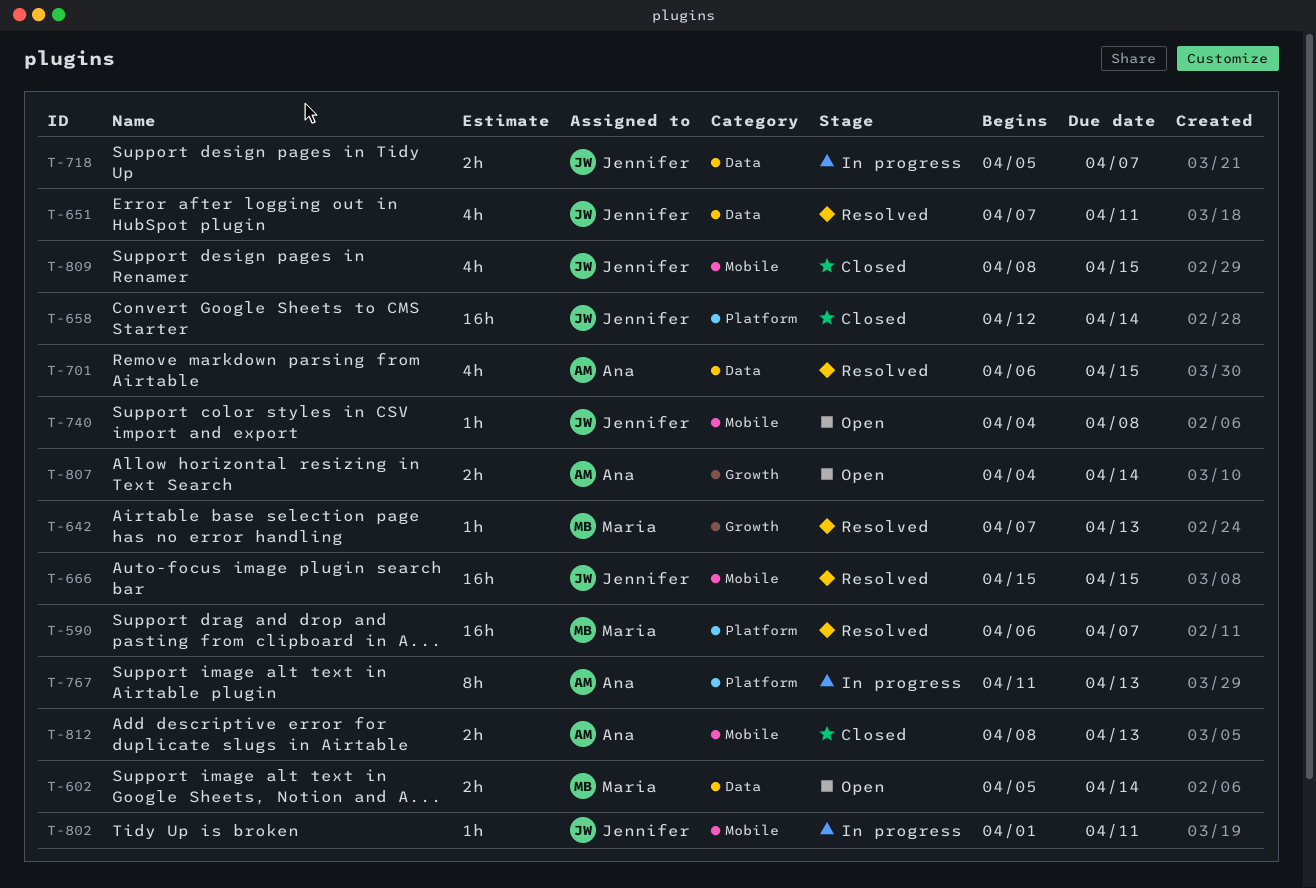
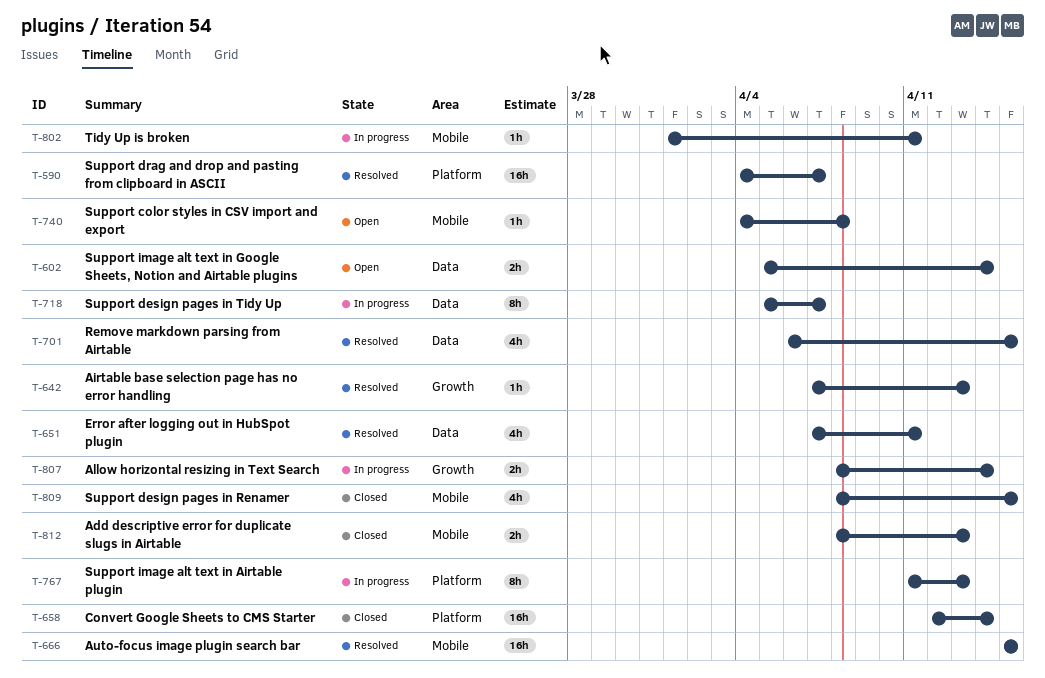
T-590, start: Apr 6 -> Apr 4
T-718, estimate: 2h -> 8h
T-807, status: Open -> In progress
T-807, start: Apr 4 -> Apr 8

